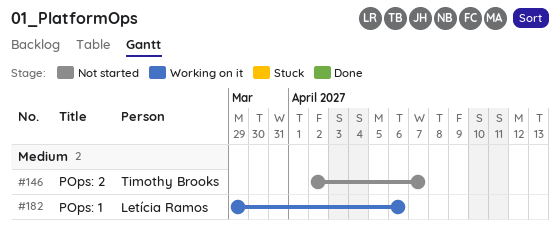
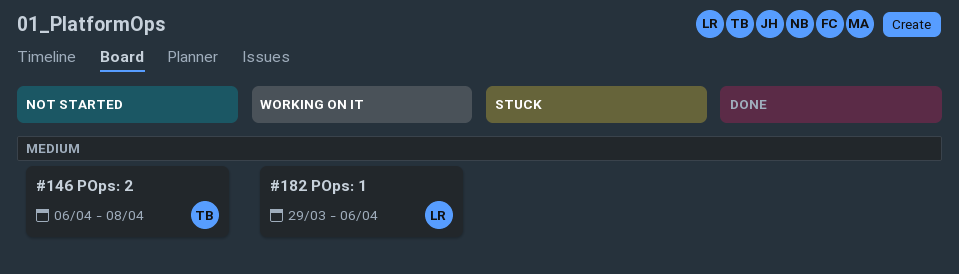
#146, start: Apr 2 -> Apr 6
#146, due: Apr 7 -> Apr 8

